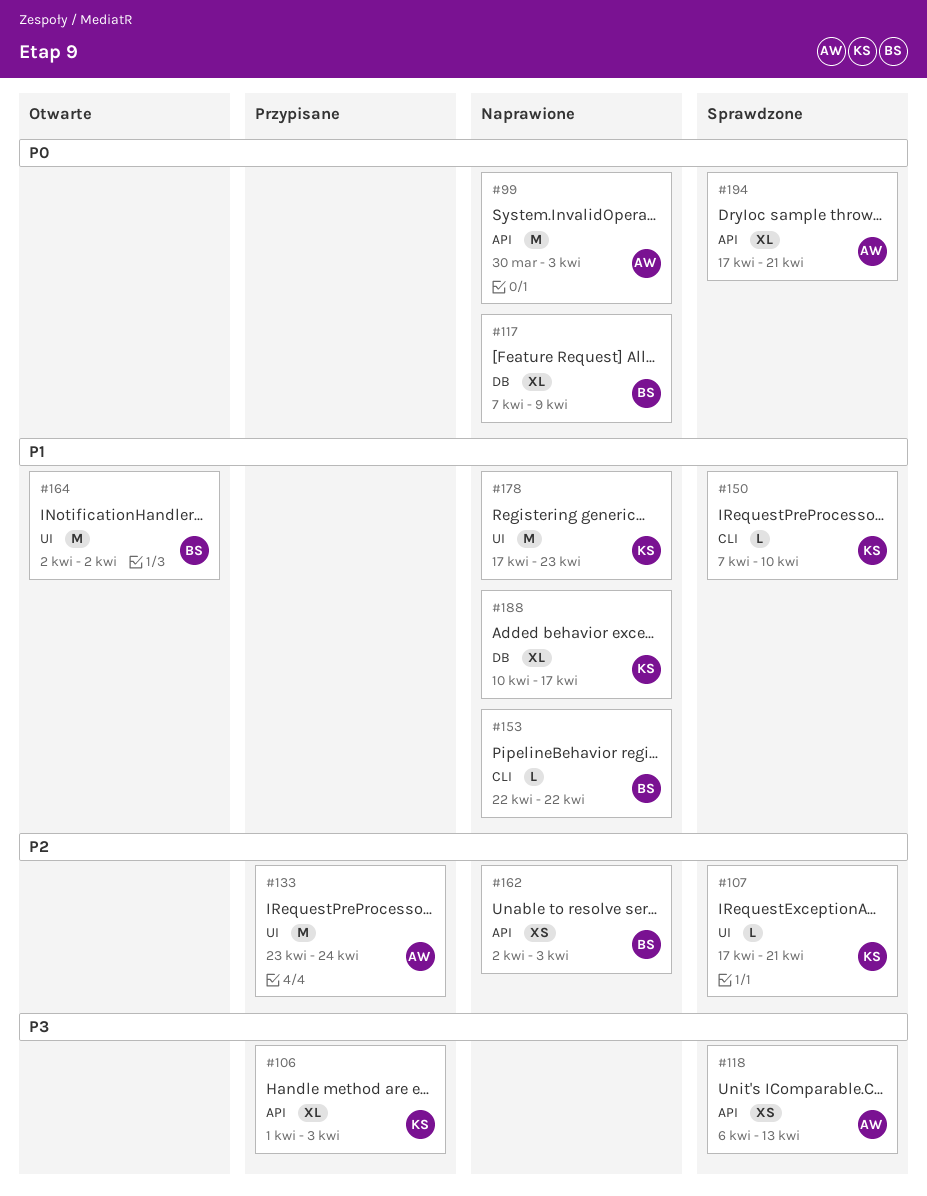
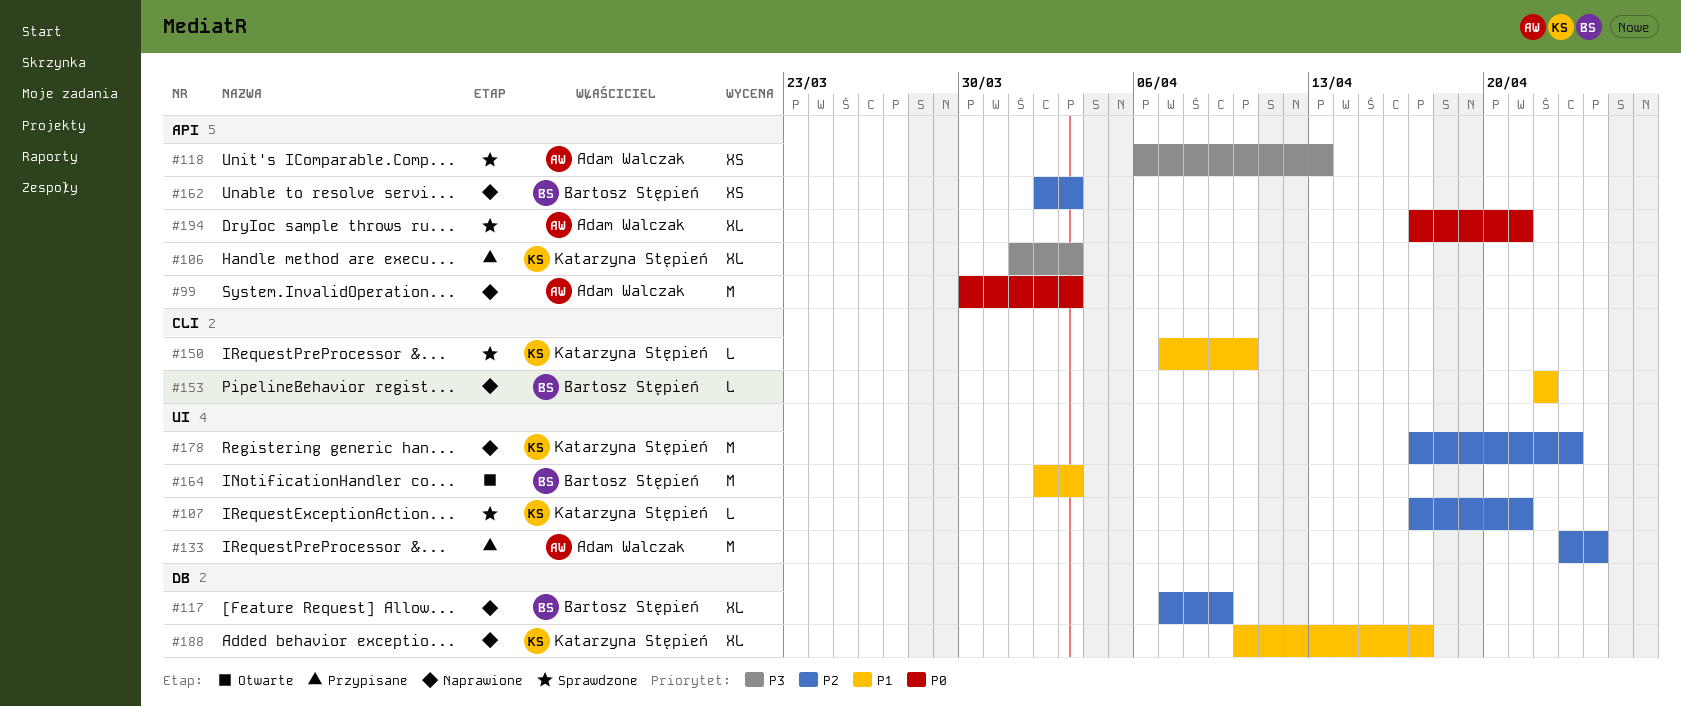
#117, priority: P0 -> P2
#164, due: Apr 2 -> Apr 3
#178, priority: P1 -> P2

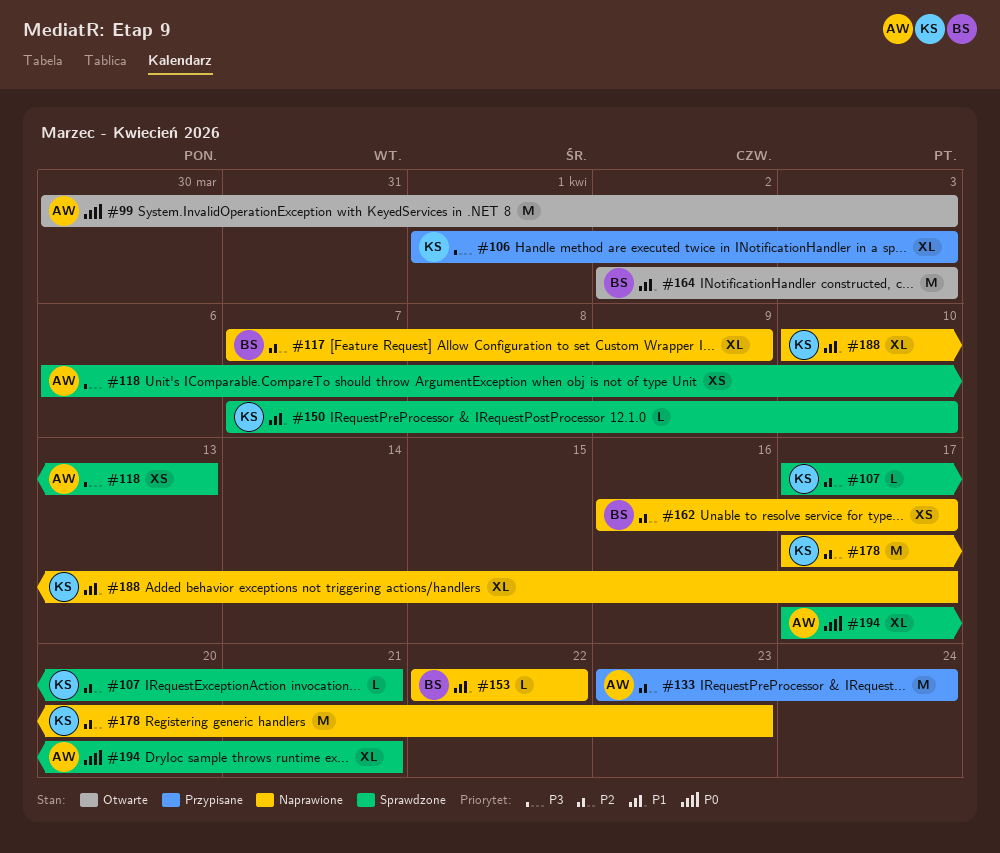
#99, status: Naprawione -> Otwarte
#162, start: Apr 2 -> Apr 16
#162, due: Apr 3 -> Apr 17

